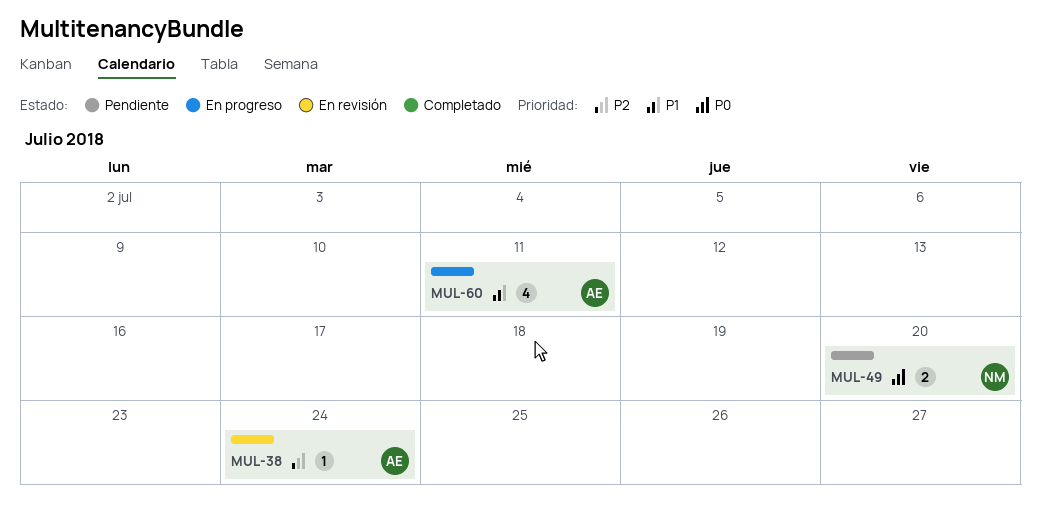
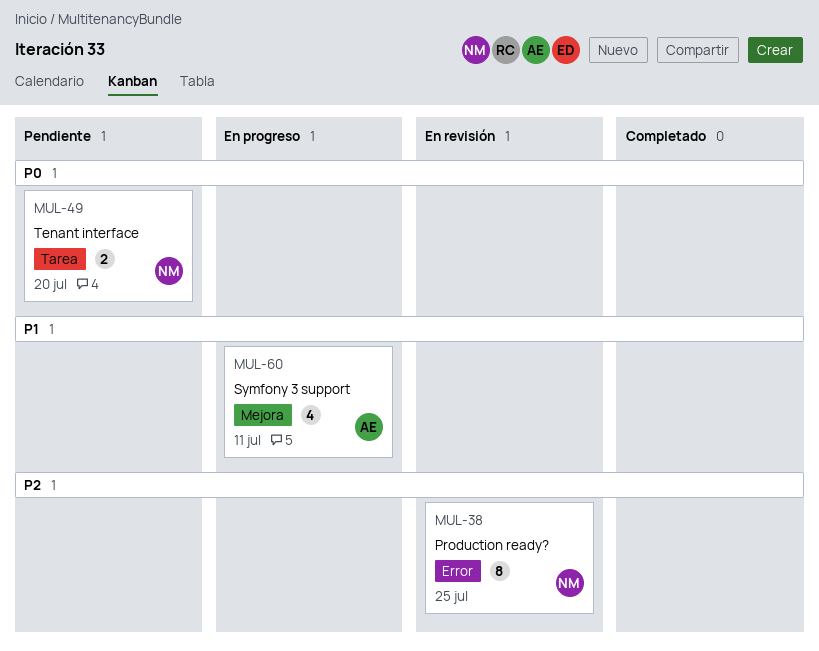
MUL-38, owner: AE -> NM
MUL-38, estimate: 1 -> 8
MUL-38, due: Jul 24 -> Jul 25

